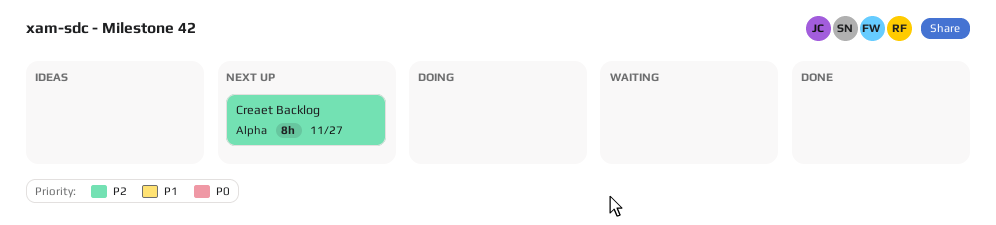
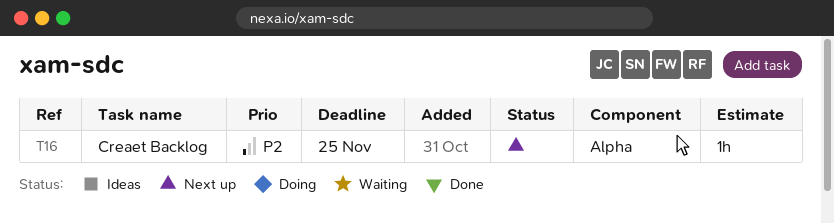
Creaet Backlog, estimate: 8h -> 1h
Creaet Backlog, due: Nov 27 -> Nov 25

